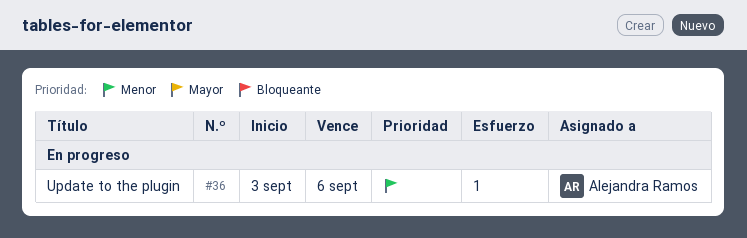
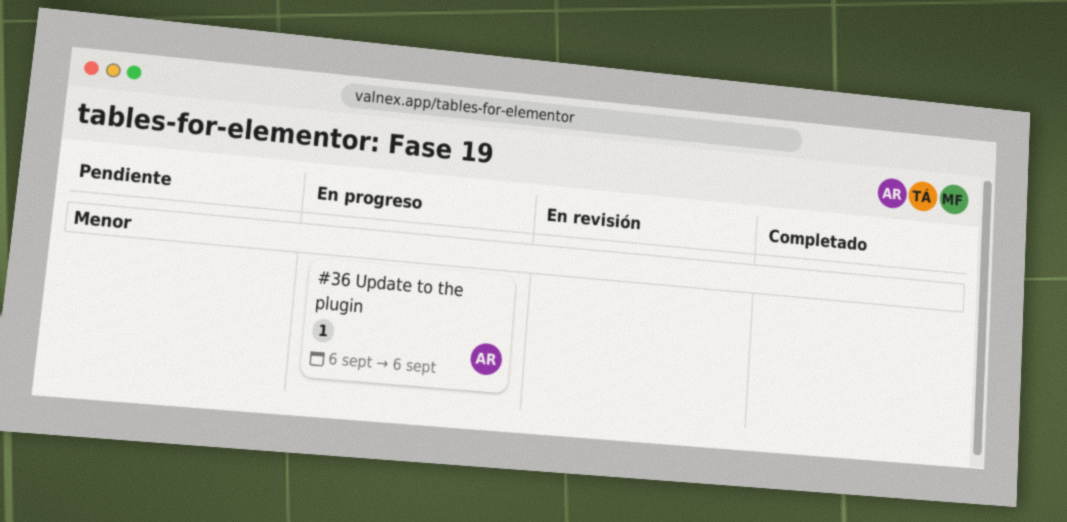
#36, start: Sep 3 -> Sep 6

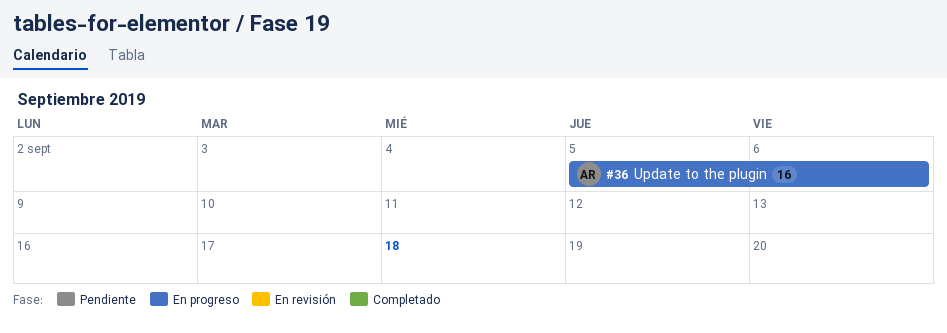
#36, estimate: 1 -> 16
#36, start: Sep 6 -> Sep 5

